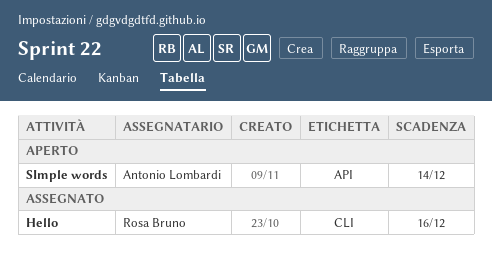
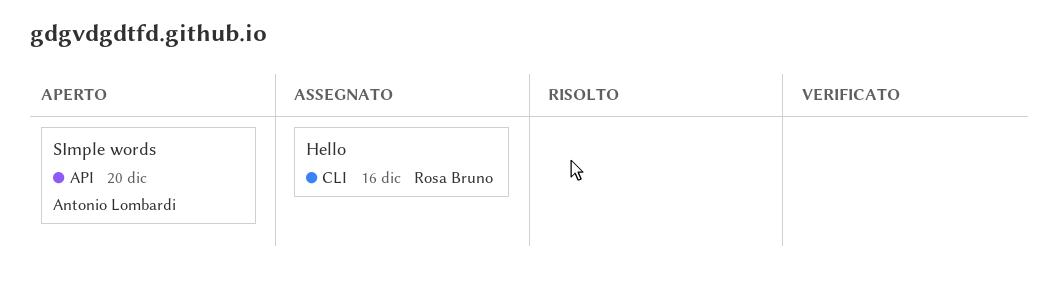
SImple words, due: Dec 14 -> Dec 20

